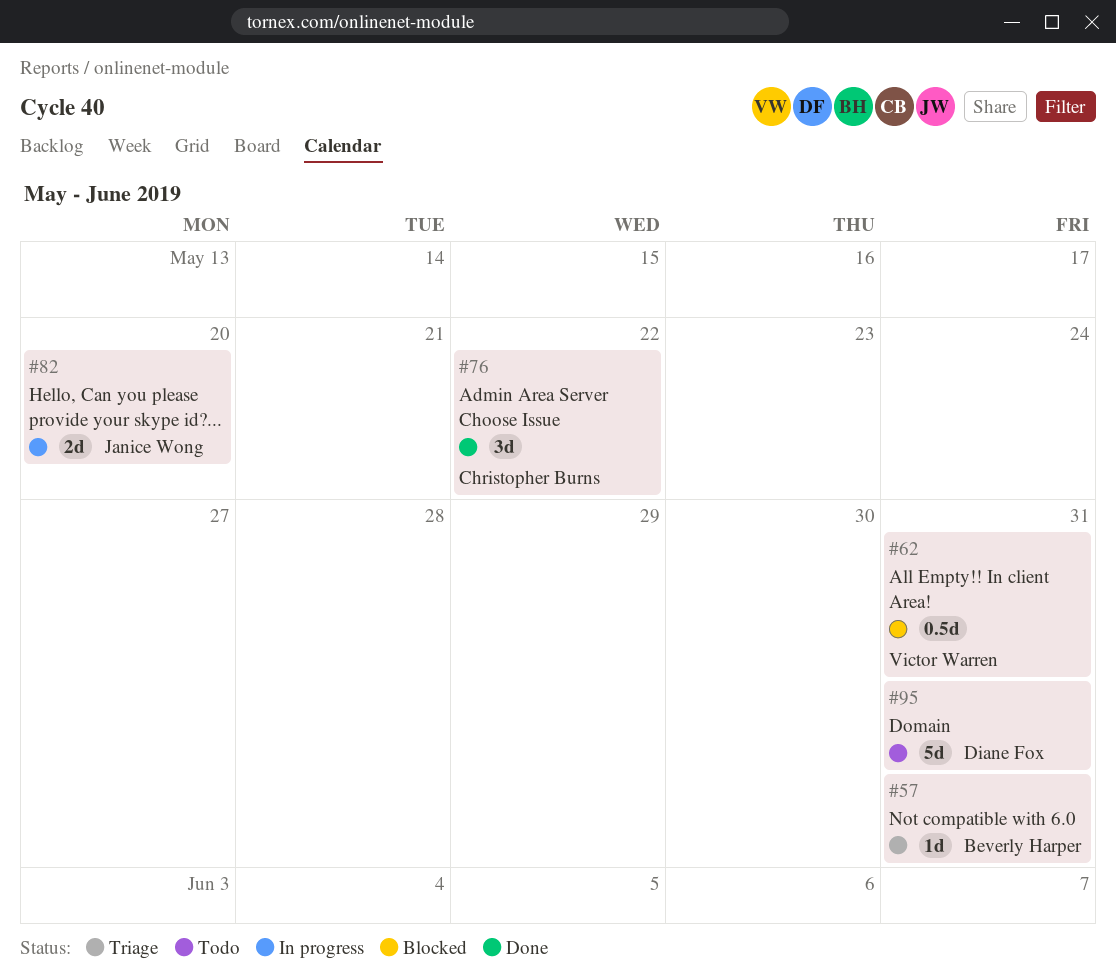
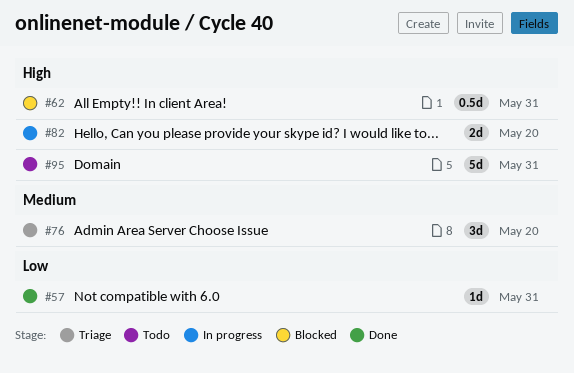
#57, status: Triage -> Done
#76, status: Done -> Triage
#76, due: May 22 -> May 20

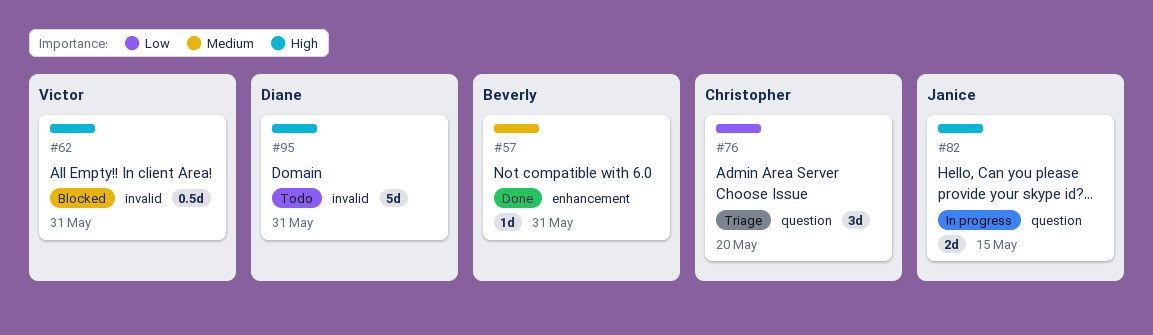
#57, priority: Low -> Medium
#76, priority: Medium -> Low
#82, due: May 20 -> May 15

